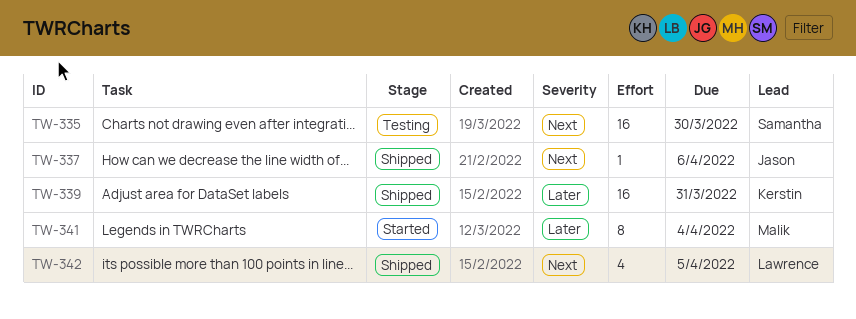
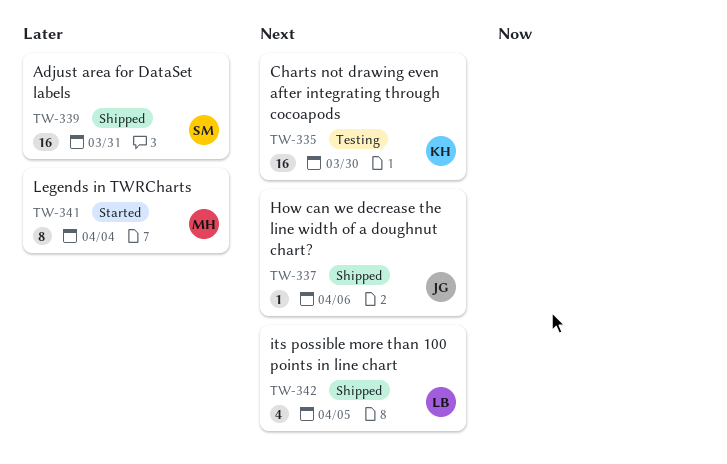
TW-335, owner: Samantha -> Kerstin
TW-339, owner: Kerstin -> Samantha

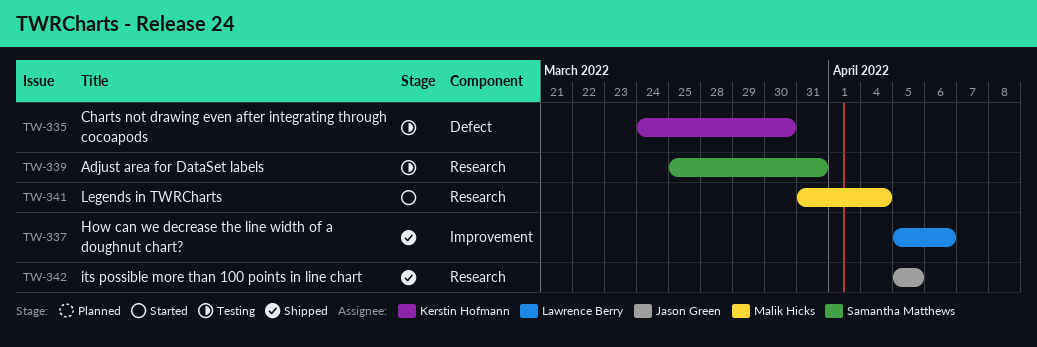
TW-337, owner: Jason Green -> Lawrence Berry
TW-339, status: Shipped -> Testing
TW-342, owner: Lawrence Berry -> Jason Green

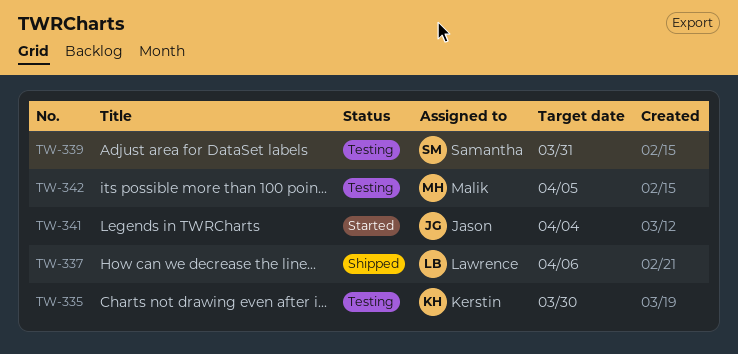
TW-341, owner: Malik Hicks -> Jason Green
TW-342, status: Shipped -> Testing
TW-342, owner: Jason Green -> Malik Hicks

